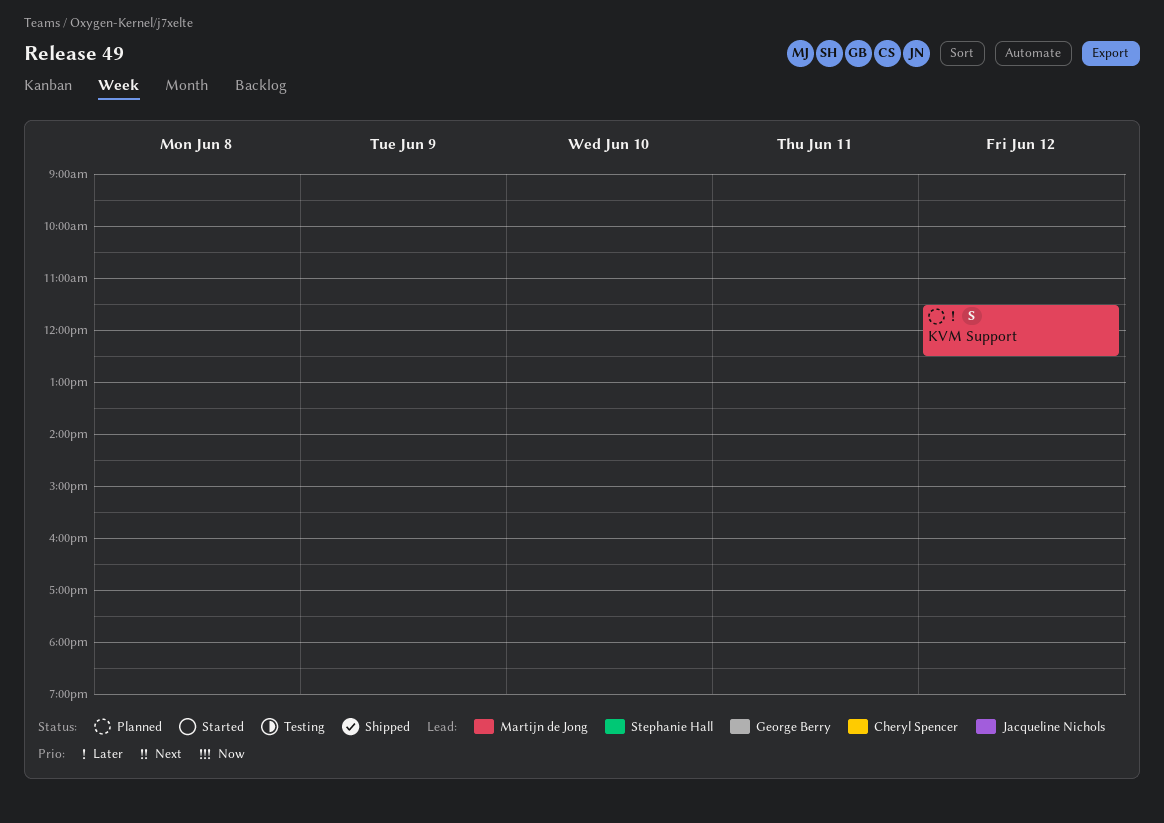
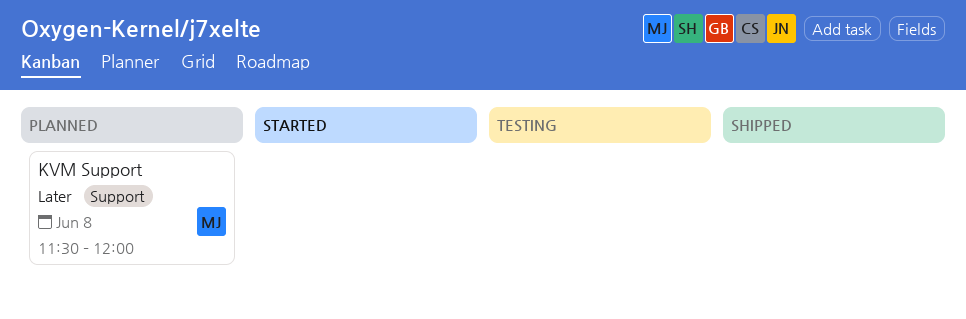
KVM Support, day: Jun 12 -> Jun 8
KVM Support, ends: 12:30 -> 12:00

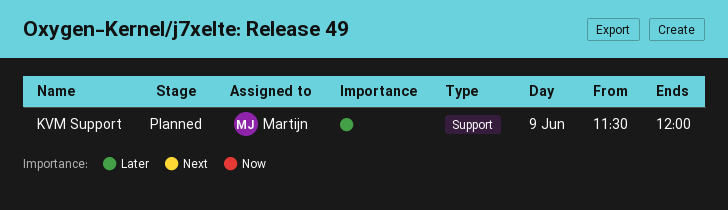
KVM Support, day: Jun 8 -> Jun 9

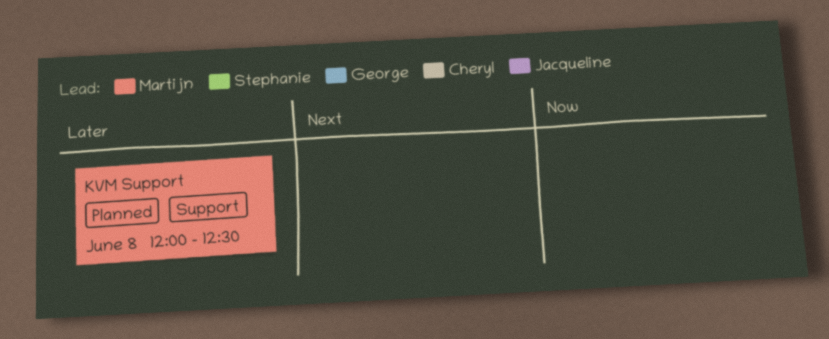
KVM Support, day: Jun 9 -> Jun 8
KVM Support, begins: 11:30 -> 12:00
KVM Support, ends: 12:00 -> 12:30

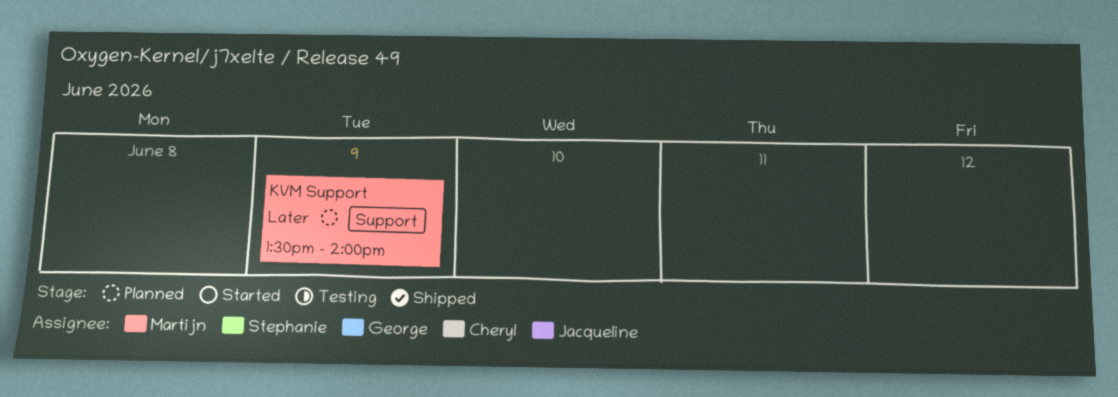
KVM Support, day: Jun 8 -> Jun 9
KVM Support, begins: 12:00 -> 13:30
KVM Support, ends: 12:30 -> 14:00

